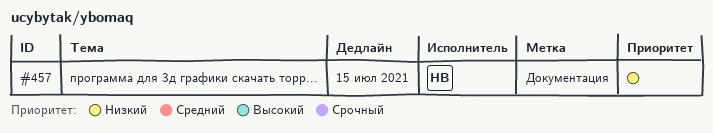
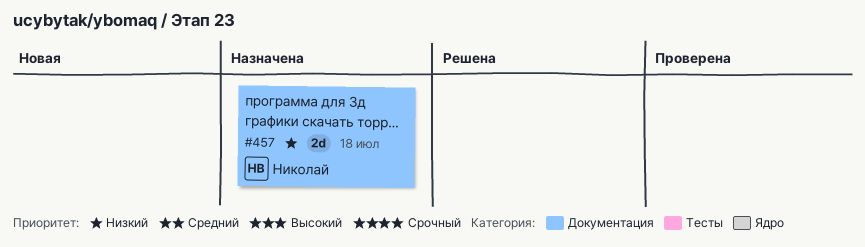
#457, due: Jul 15 -> Jul 18

